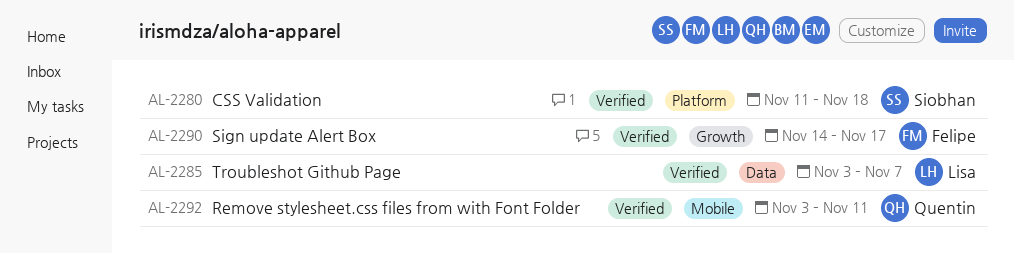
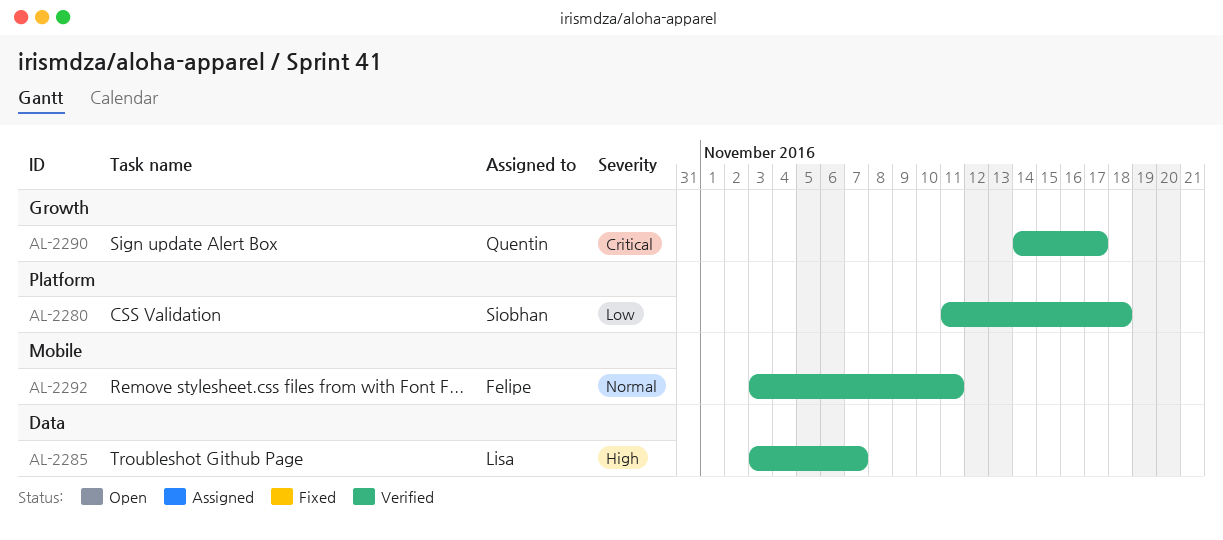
AL-2290, owner: Felipe -> Quentin
AL-2292, owner: Quentin -> Felipe

